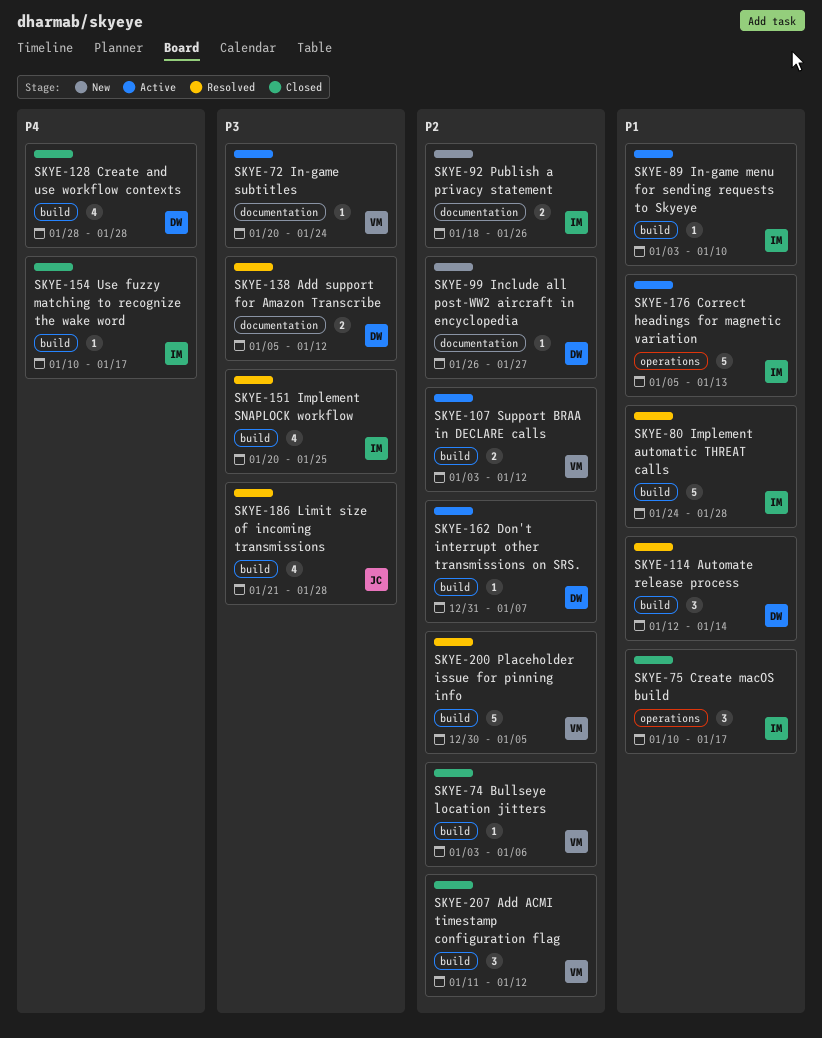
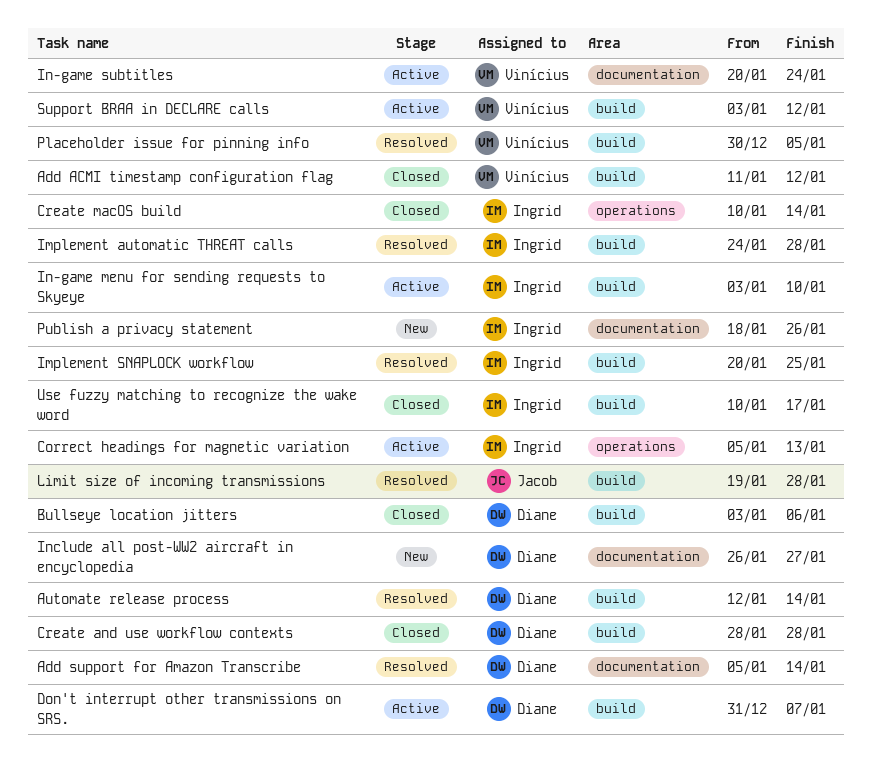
Add support for Amazon Transcribe, due: Jan 12 -> Jan 14
Bullseye location jitters, owner: Vinícius -> Diane
Create macOS build, due: Jan 17 -> Jan 14
Limit size of incoming transmissions, start: Jan 21 -> Jan 19

